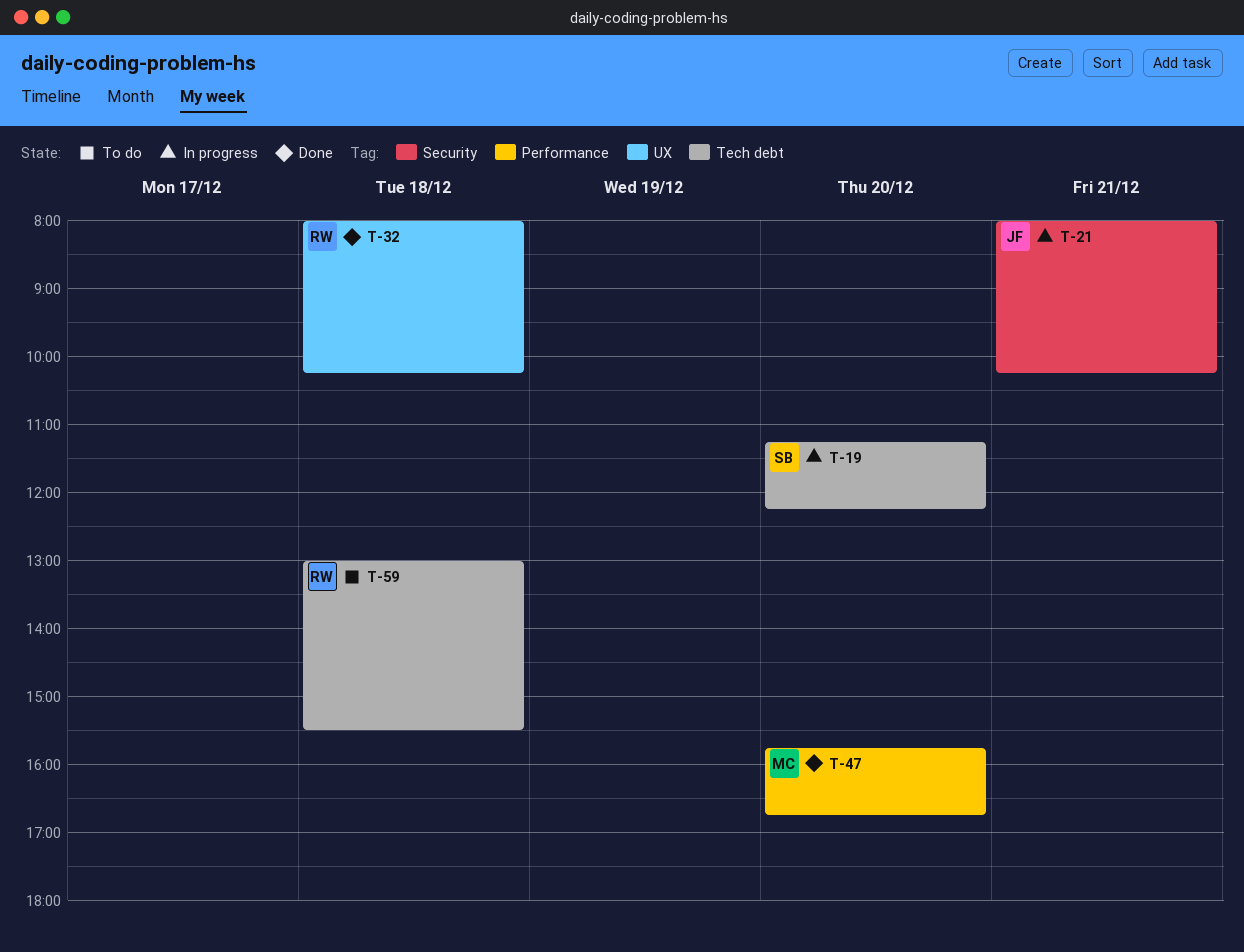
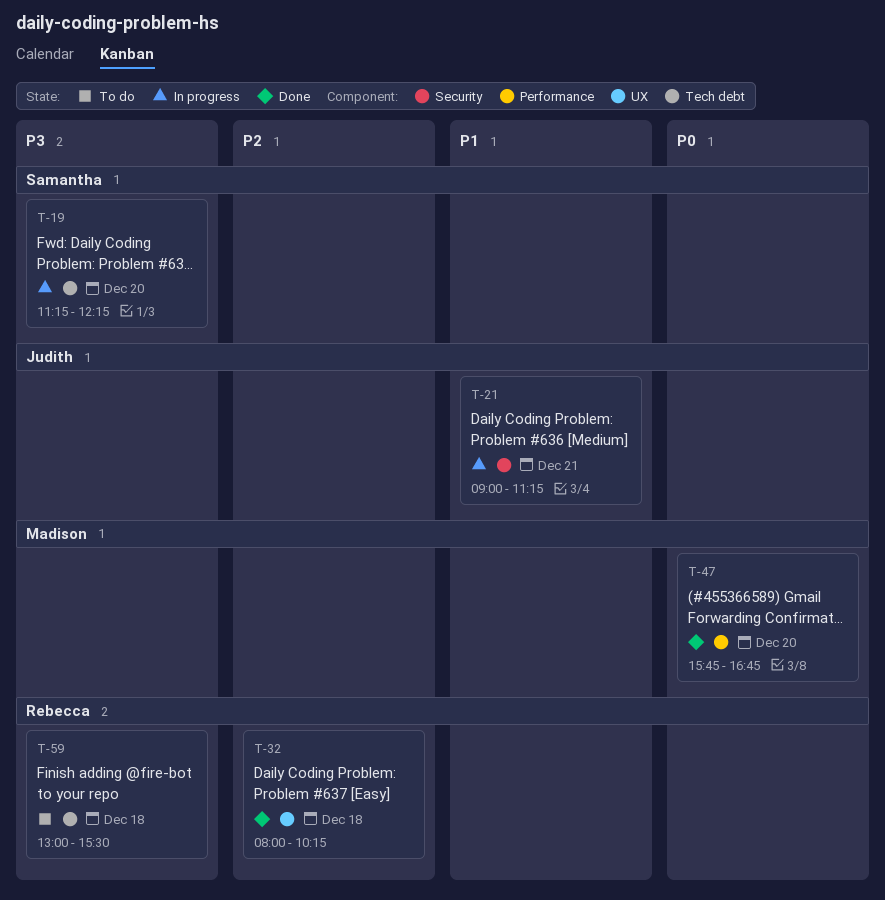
T-21, begins: 08:00 -> 09:00
T-21, ends: 10:15 -> 11:15

